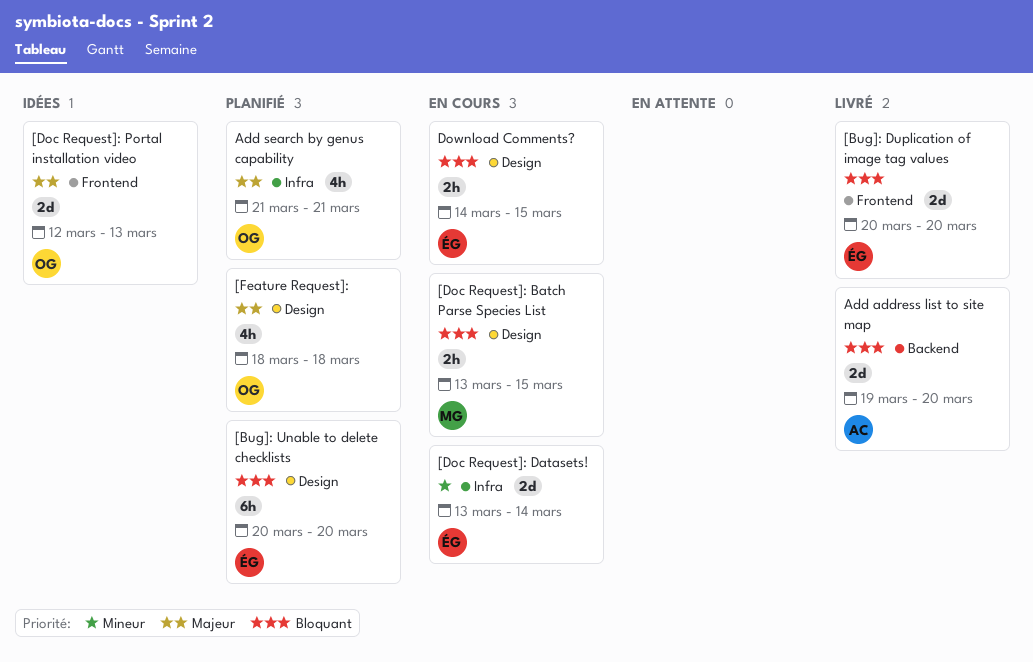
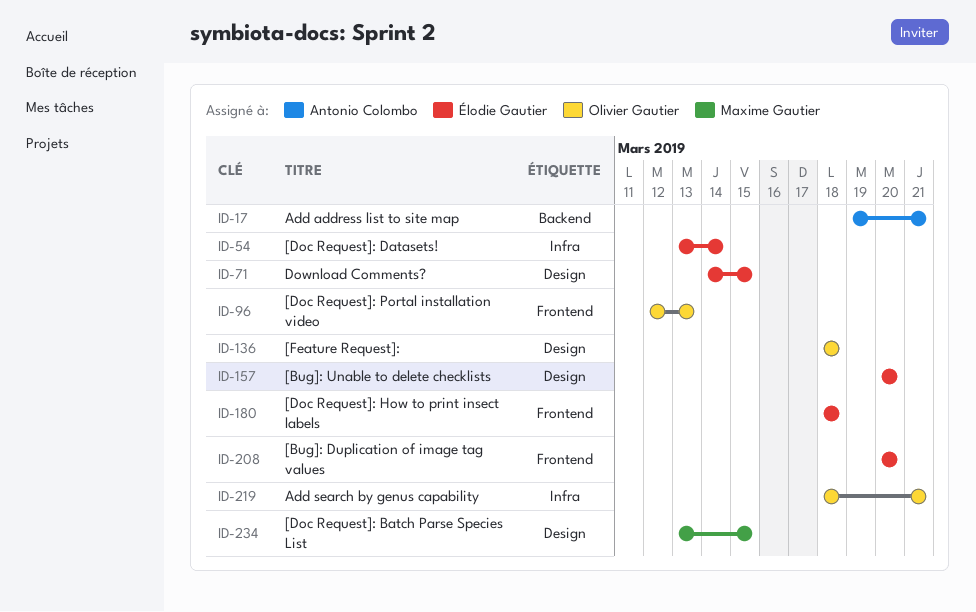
[Doc Request]: How to print insect labels: none -> present
Add address list to site map, due: Mar 20 -> Mar 21
Add search by genus capability, start: Mar 21 -> Mar 18

